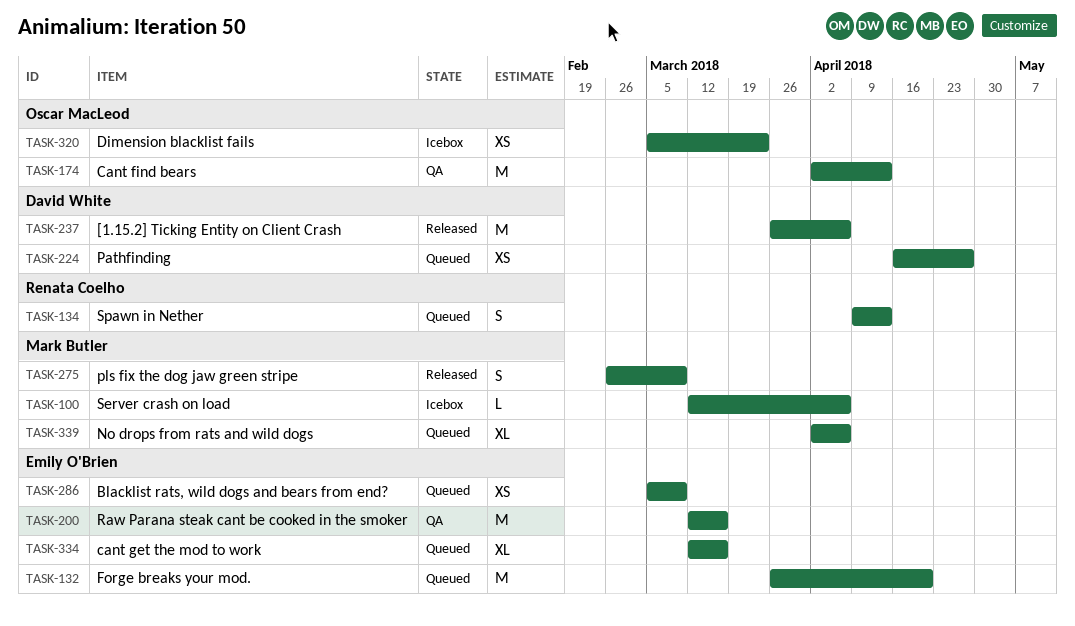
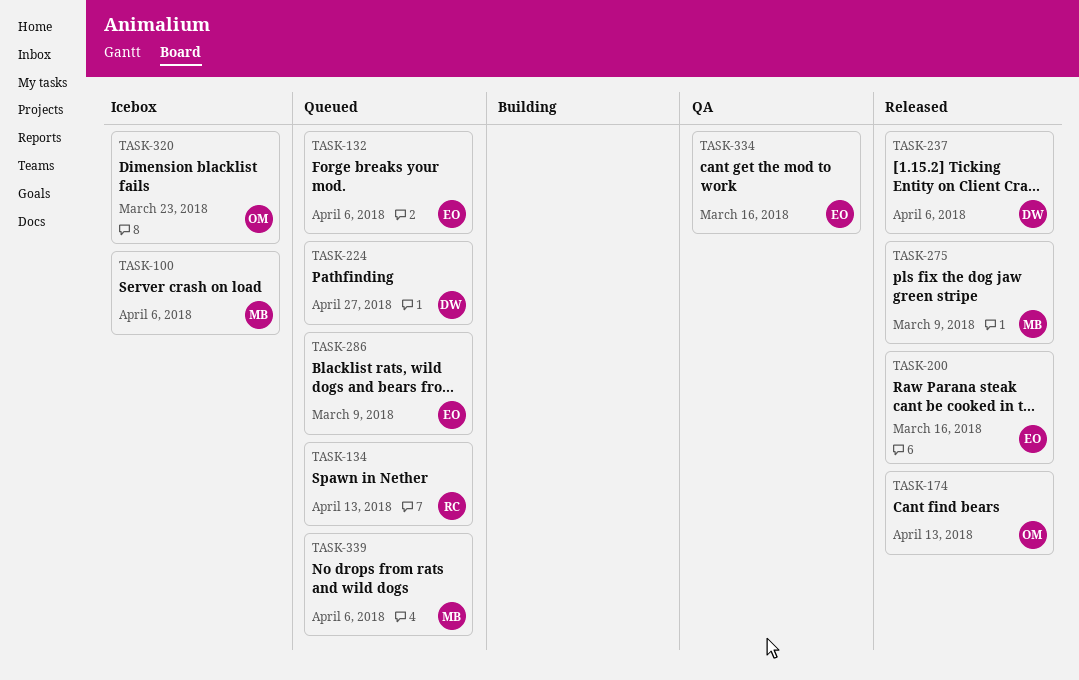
TASK-132, due: Apr 20 -> Apr 6
TASK-174, status: QA -> Released
TASK-200, status: QA -> Released
TASK-334, status: Queued -> QA

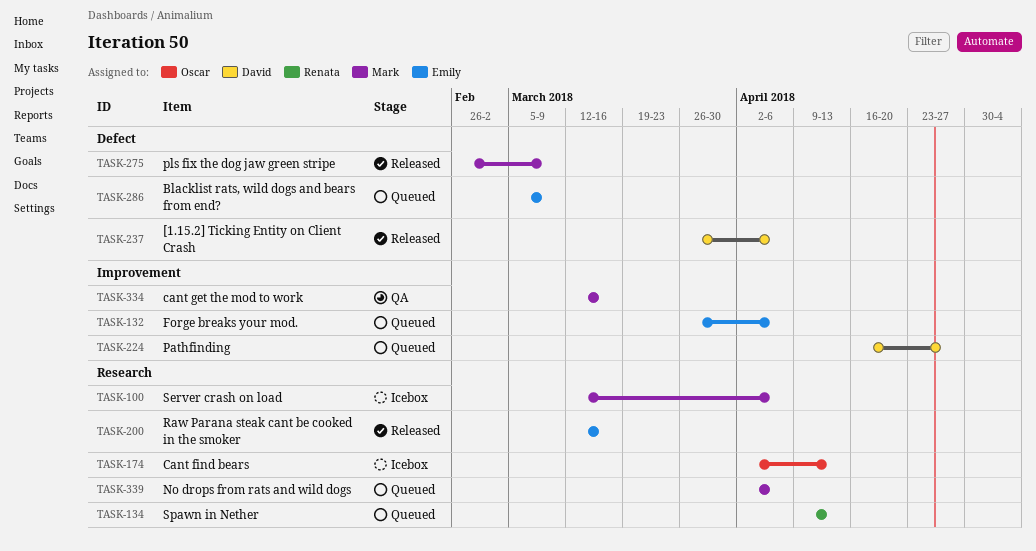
TASK-174, status: Released -> Icebox
TASK-320: present -> none
TASK-334, owner: Emily -> Mark

